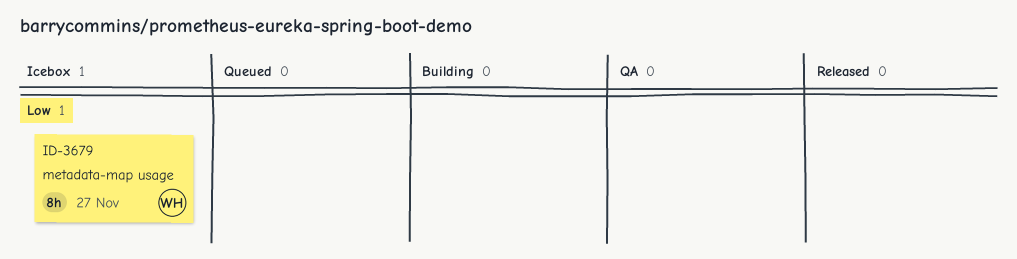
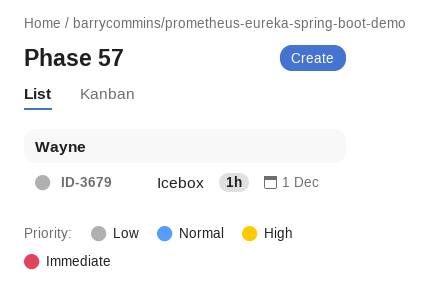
ID-3679, estimate: 8h -> 1h
ID-3679, due: Nov 27 -> Dec 1

